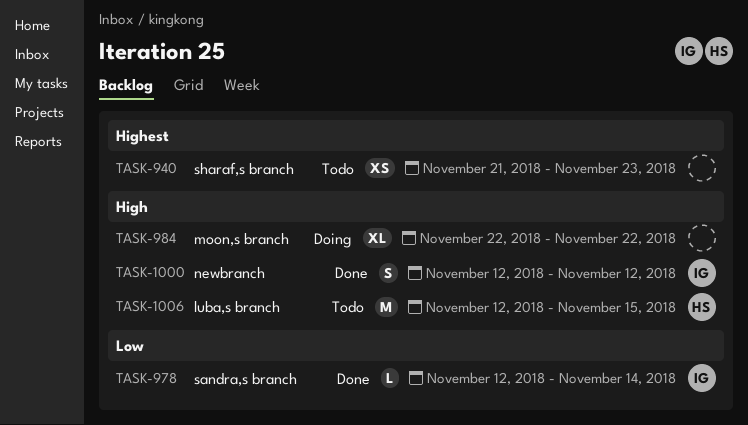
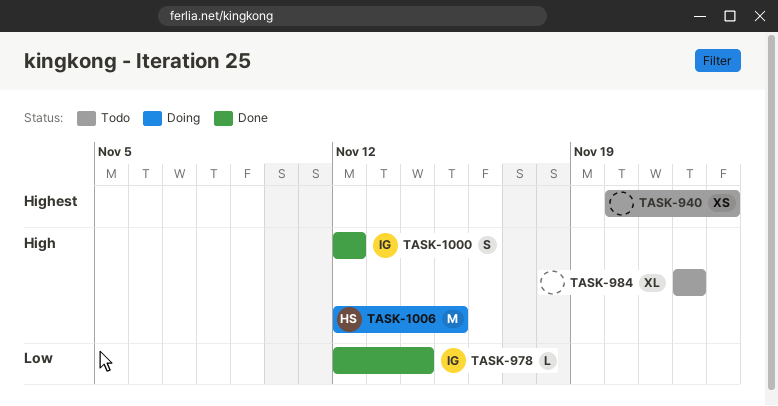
TASK-940, start: Nov 21 -> Nov 20
TASK-984, status: Doing -> Todo
TASK-1006, status: Todo -> Doing

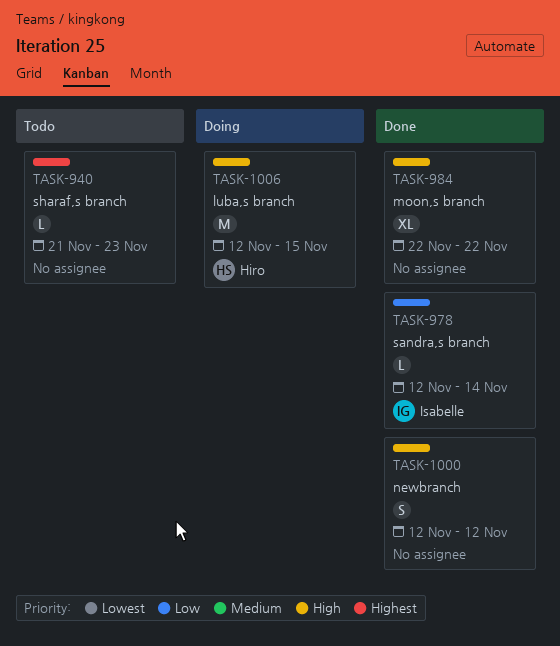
TASK-940, estimate: XS -> L
TASK-940, start: Nov 20 -> Nov 21
TASK-984, status: Todo -> Done
TASK-1000, owner: Isabelle -> none

